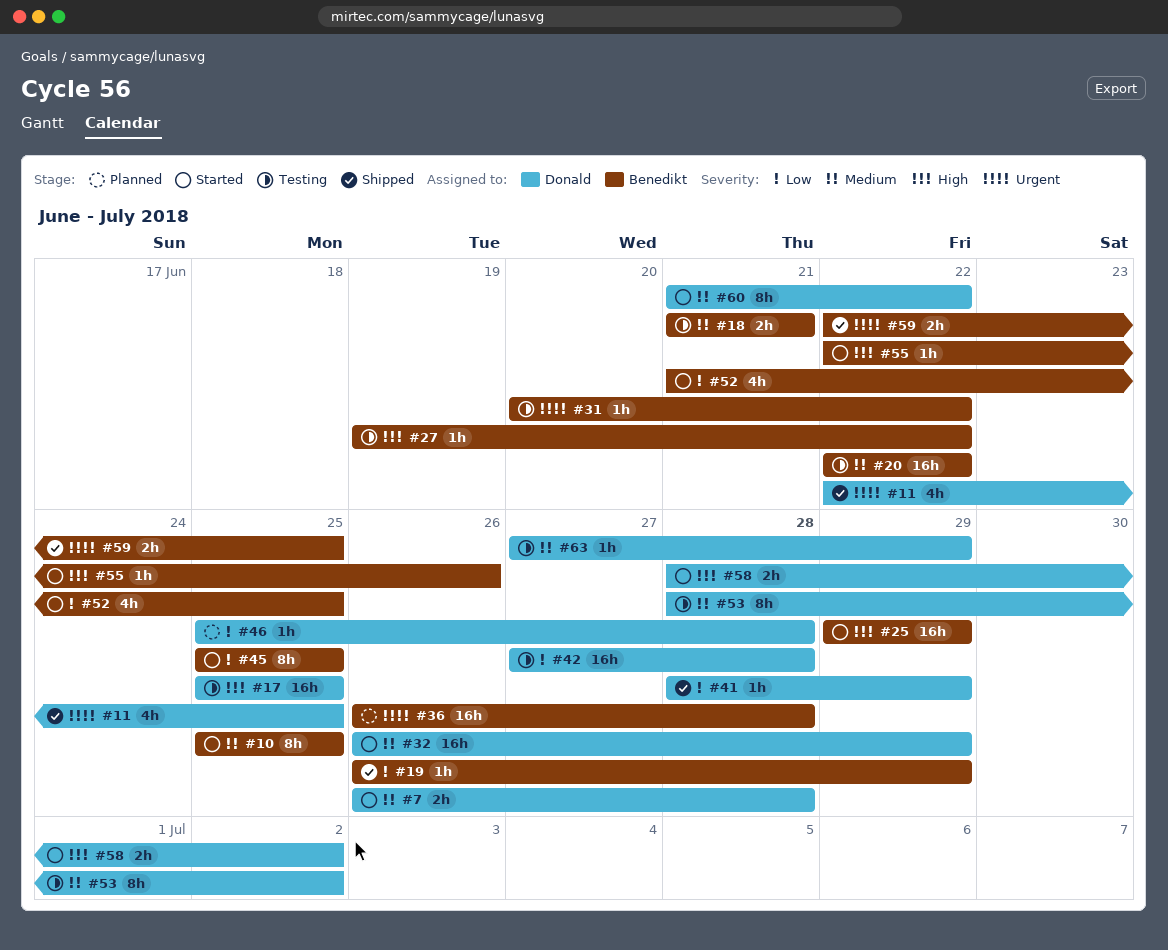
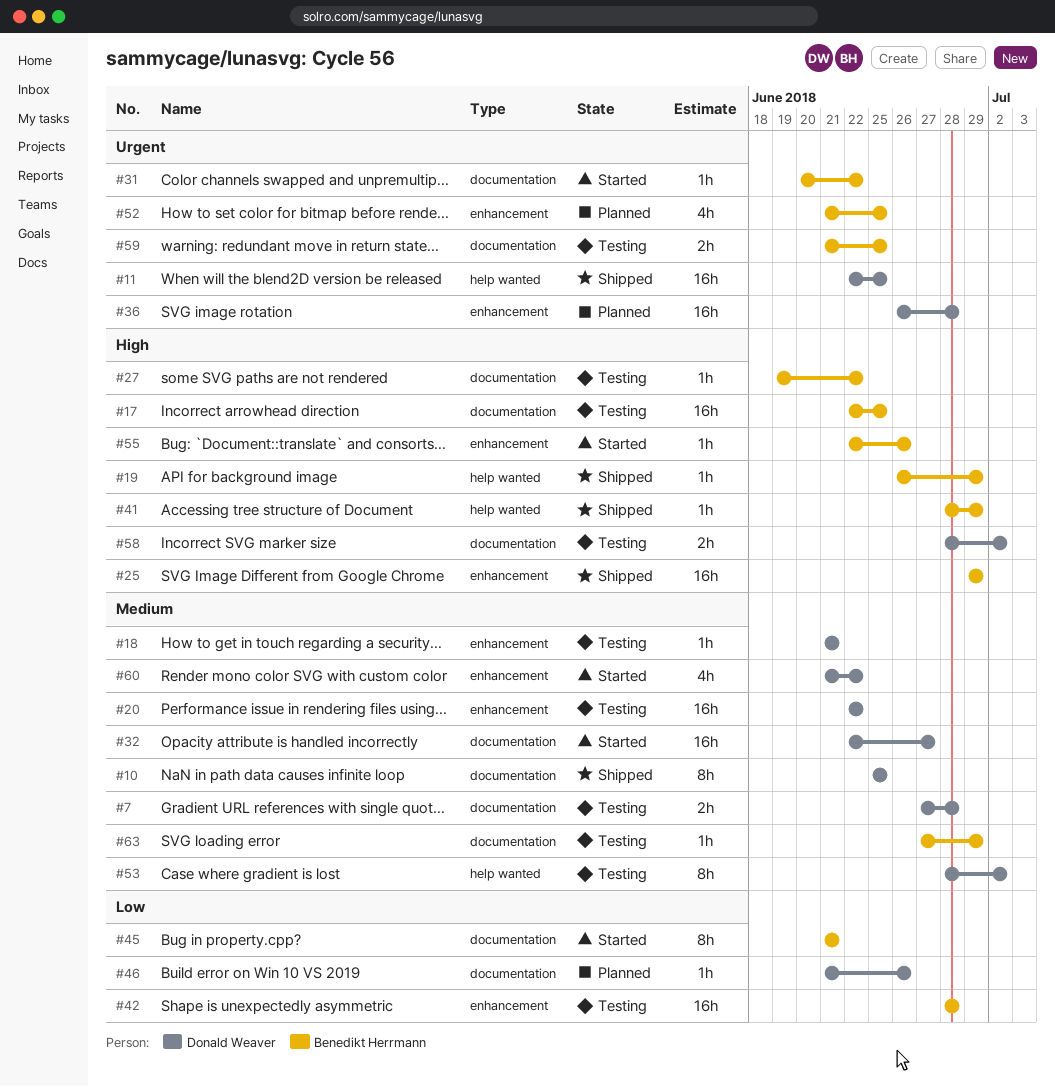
#7, status: Started -> Testing
#7, start: Jun 26 -> Jun 27
#10, status: Started -> Shipped
#10, owner: Benedikt Herrmann -> Donald Weaver
#11, estimate: 4h -> 16h
#17, owner: Donald Weaver -> Benedikt Herrmann
#17, start: Jun 25 -> Jun 22
#18, owner: Benedikt Herrmann -> Donald Weaver
#18, estimate: 2h -> 1h
#19, priority: Low -> High
#20, owner: Benedikt Herrmann -> Donald Weaver
#25, status: Started -> Shipped
#31, status: Testing -> Started
#32, start: Jun 26 -> Jun 22
#32, due: Jun 29 -> Jun 27
#36, owner: Benedikt Herrmann -> Donald Weaver
#41, owner: Donald Weaver -> Benedikt Herrmann
#41, priority: Low -> High
#42, owner: Donald Weaver -> Benedikt Herrmann
#42, start: Jun 27 -> Jun 28
#45, start: Jun 25 -> Jun 21
#45, due: Jun 25 -> Jun 21
#46, start: Jun 25 -> Jun 21
#46, due: Jun 28 -> Jun 26
#52, status: Started -> Planned
#52, priority: Low -> Urgent
#58, status: Started -> Testing
#59, status: Shipped -> Testing
#59, start: Jun 22 -> Jun 21
#60, estimate: 8h -> 4h
#63, owner: Donald Weaver -> Benedikt Herrmann

